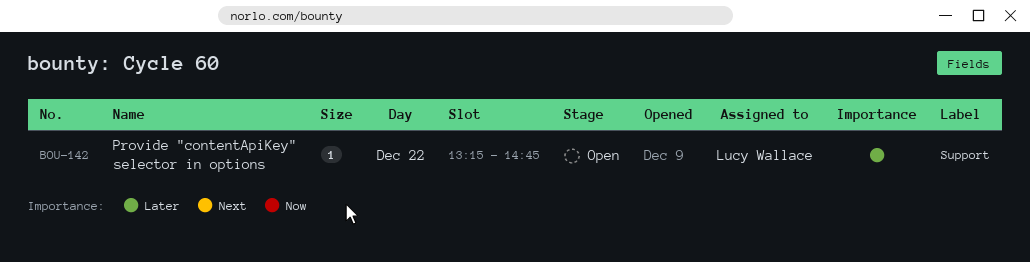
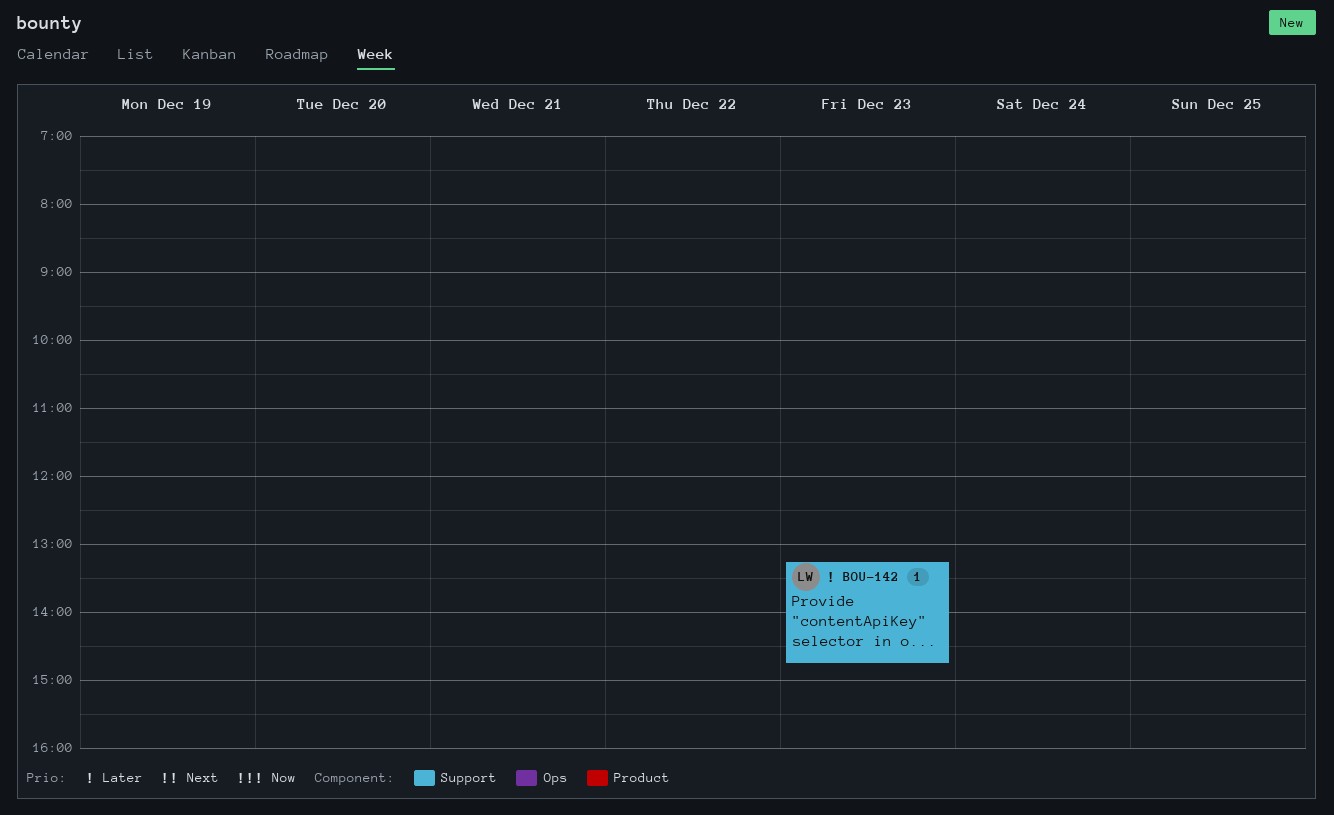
BOU-142, day: Dec 22 -> Dec 23

